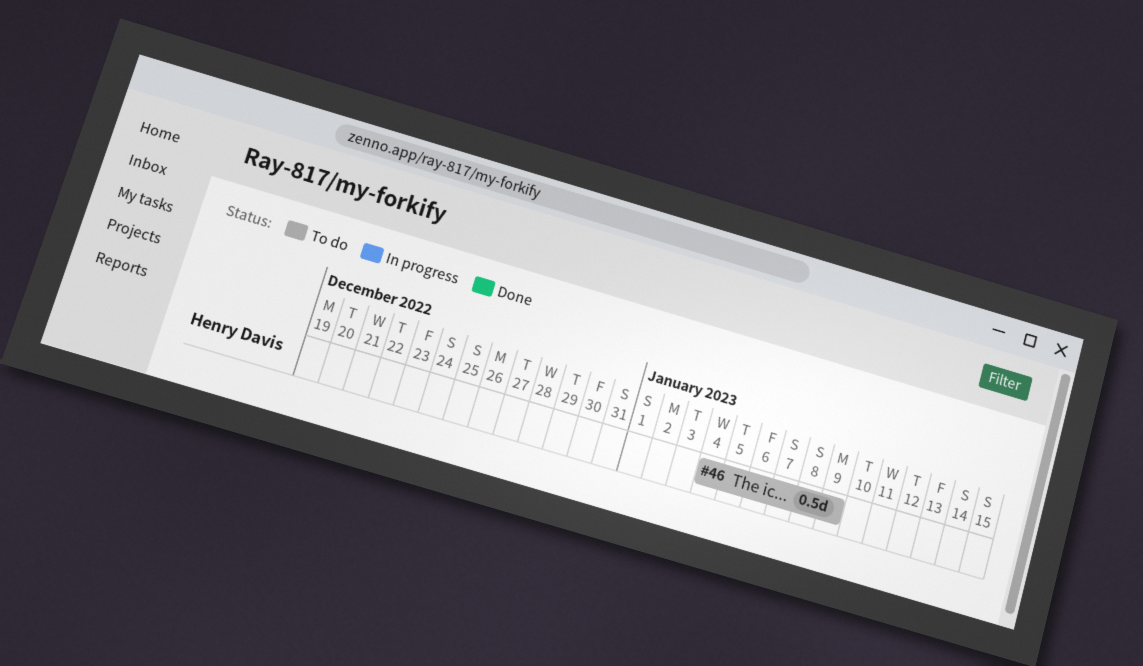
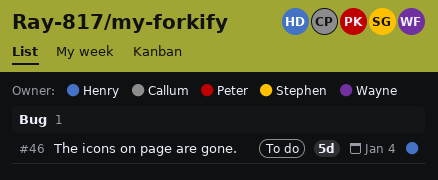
#46, estimate: 0.5d -> 5d
#46, due: Jan 9 -> Jan 4

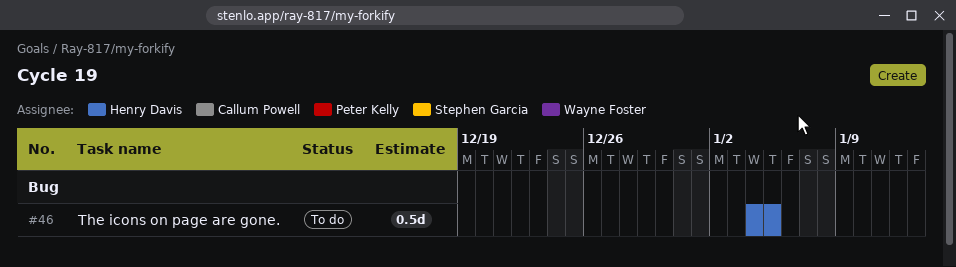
#46, estimate: 5d -> 0.5d
#46, due: Jan 4 -> Jan 5

